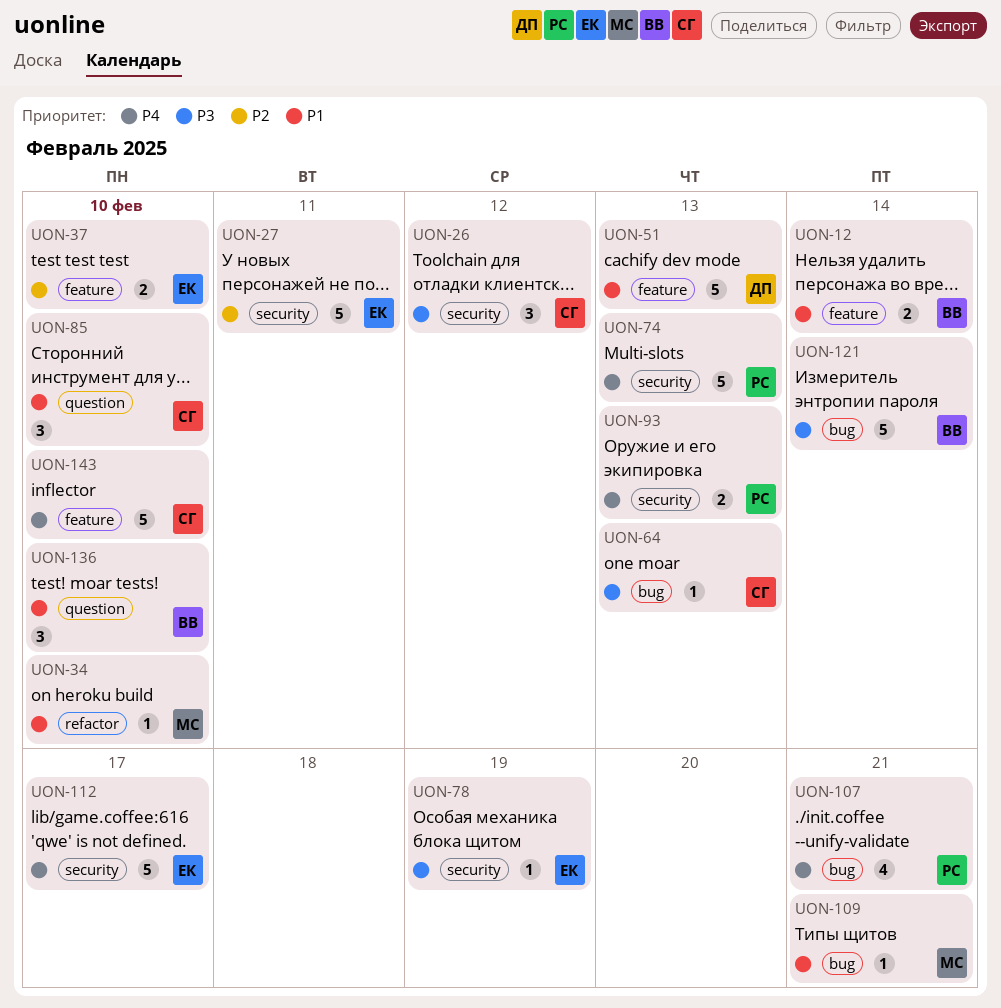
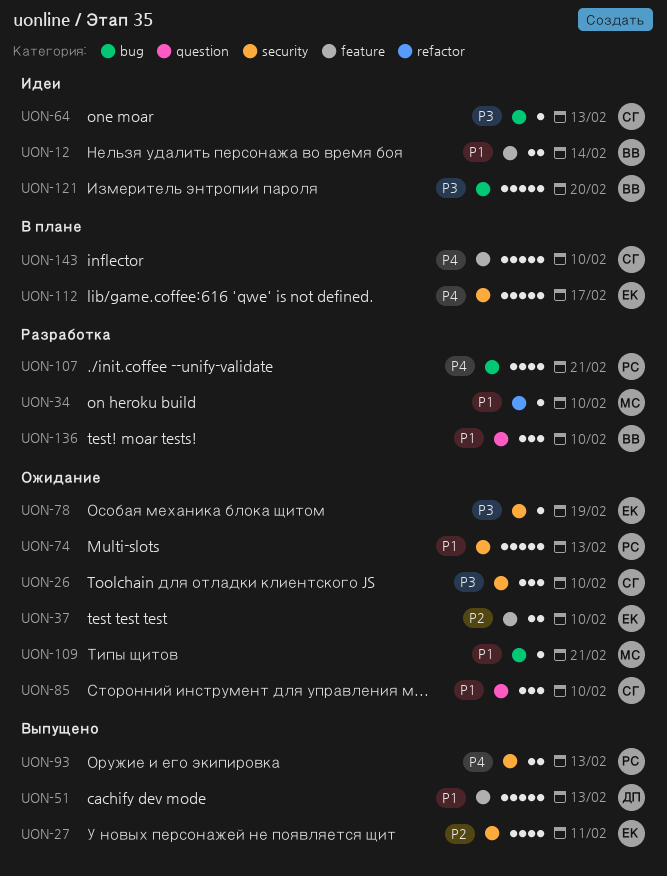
UON-26, due: Feb 12 -> Feb 10
UON-27, estimate: 5 -> 4
UON-74, priority: P4 -> P1
UON-121, due: Feb 14 -> Feb 20

